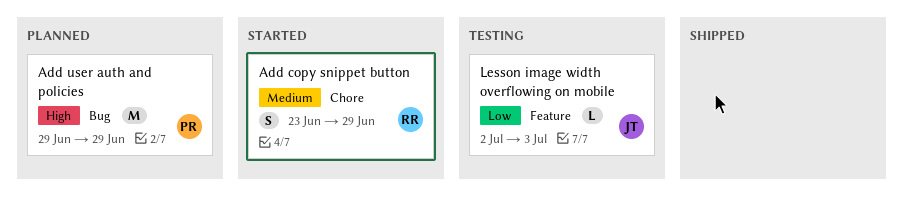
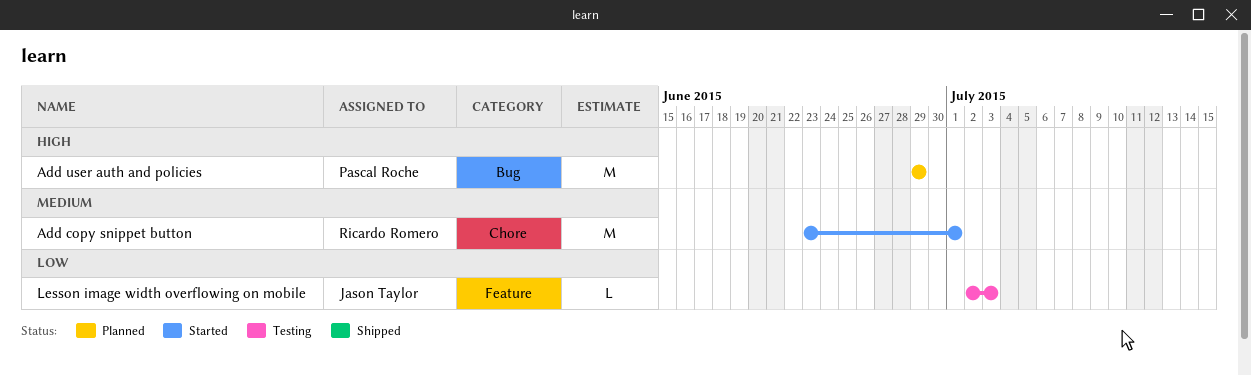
Add copy snippet button, estimate: S -> M
Add copy snippet button, due: Jun 29 -> Jul 1

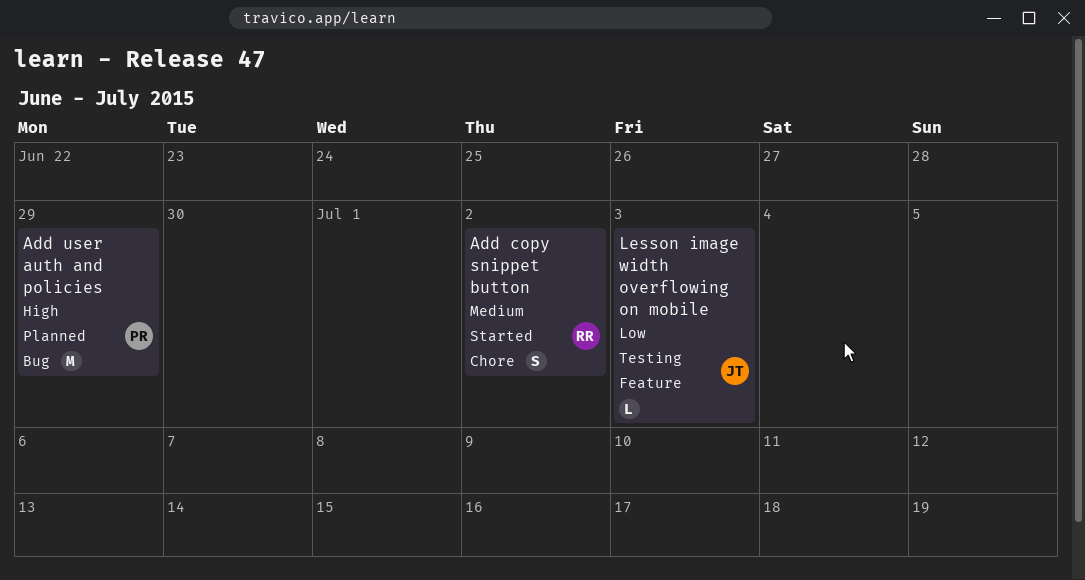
Add copy snippet button, estimate: M -> S
Add copy snippet button, due: Jul 1 -> Jul 2

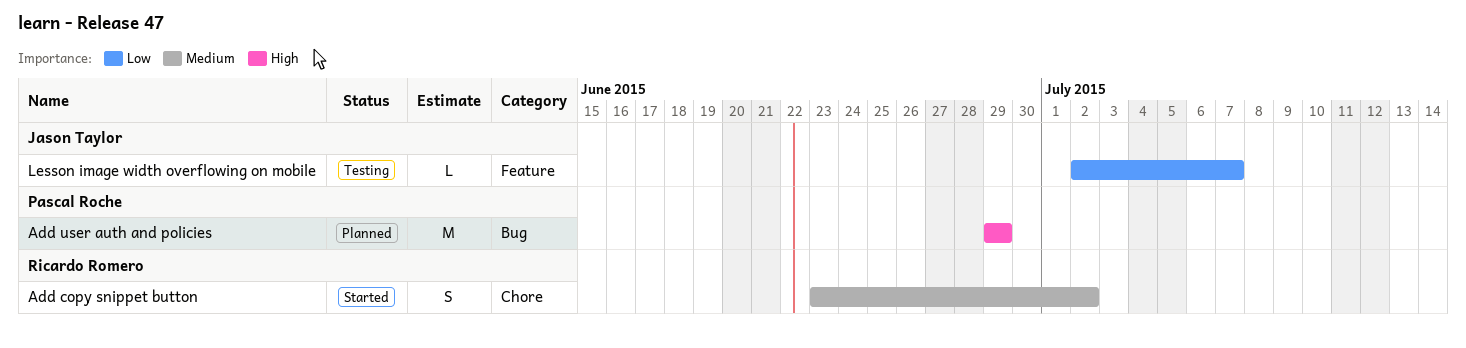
Lesson image width overflowing on mobile, due: Jul 3 -> Jul 7

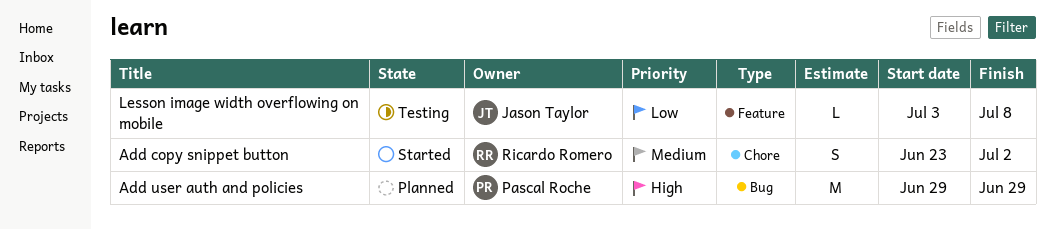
Lesson image width overflowing on mobile, start: Jul 2 -> Jul 3
Lesson image width overflowing on mobile, due: Jul 7 -> Jul 8

